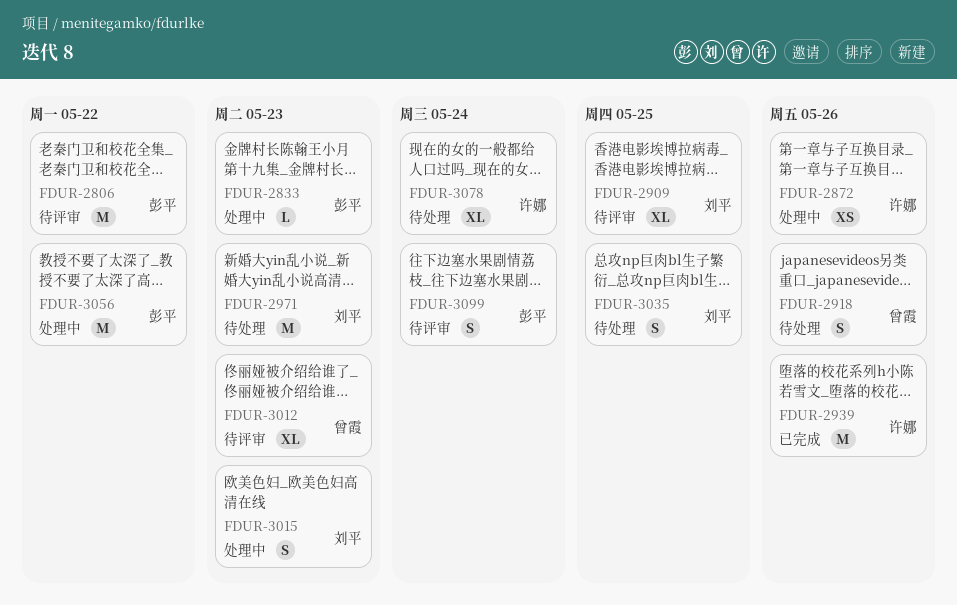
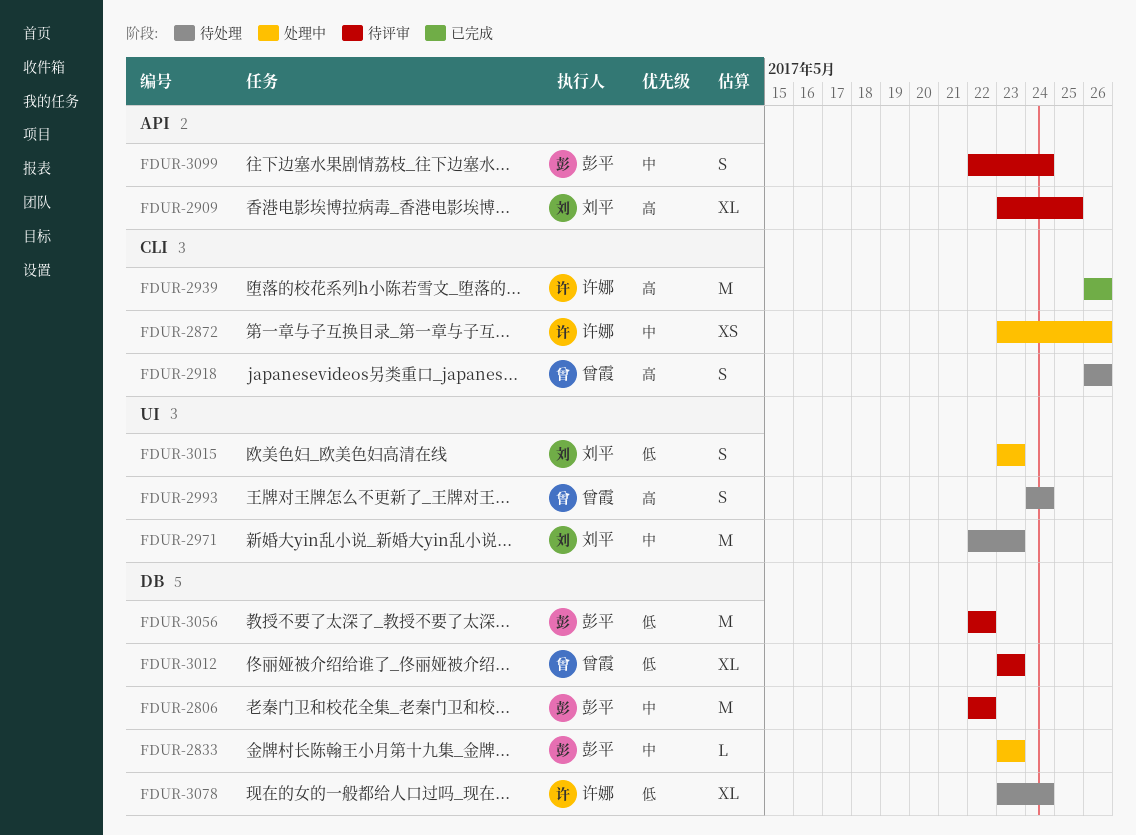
FDUR-2993: none -> present
FDUR-3035: present -> none
FDUR-3056, status: 处理中 -> 待评审

